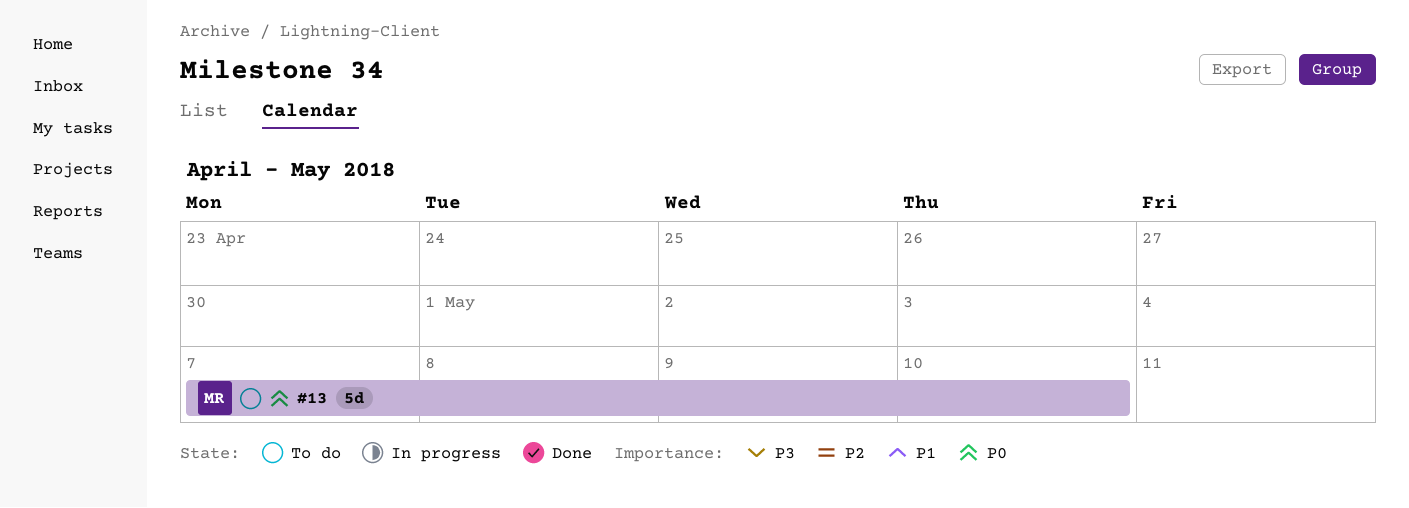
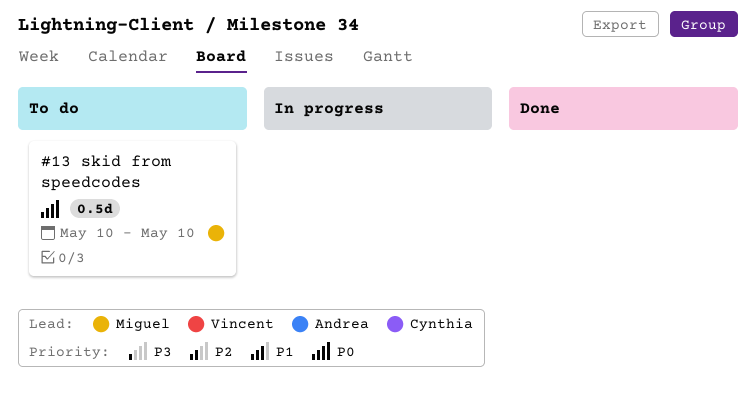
#13, estimate: 5d -> 0.5d
#13, start: May 7 -> May 10

